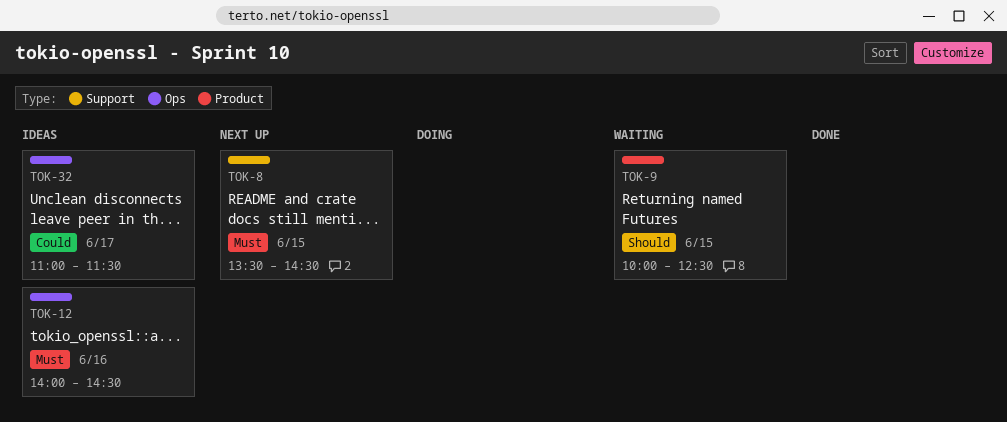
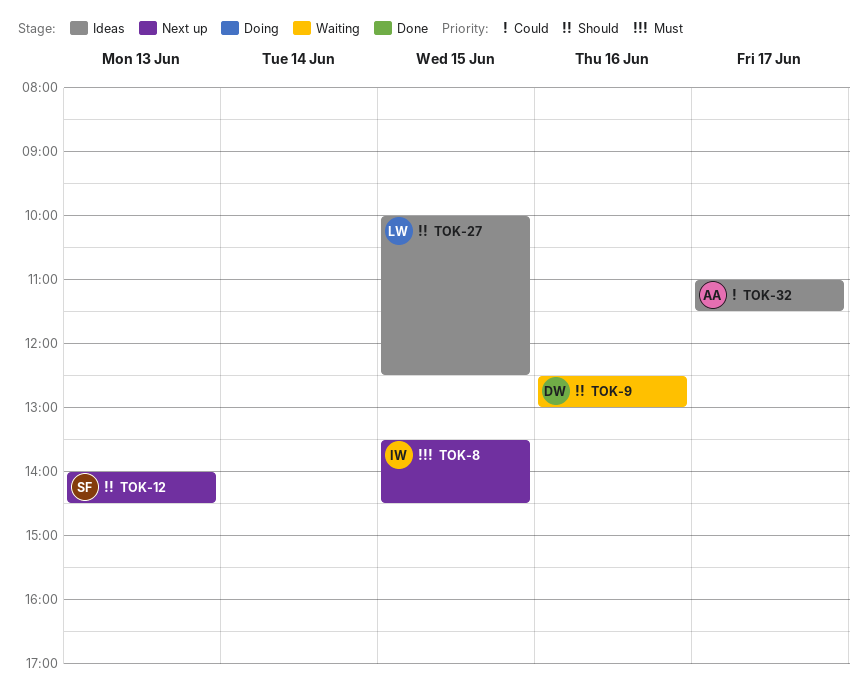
TOK-9, day: Jun 15 -> Jun 16
TOK-9, begins: 10:00 -> 12:30
TOK-9, ends: 12:30 -> 13:00
TOK-12, status: Ideas -> Next up
TOK-12, priority: Must -> Should
TOK-12, day: Jun 16 -> Jun 13
TOK-27: none -> present

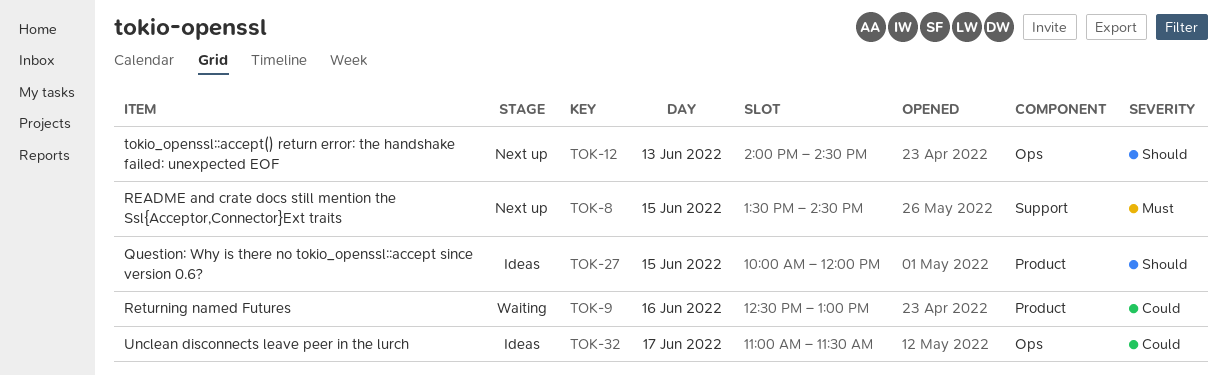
TOK-9, priority: Should -> Could
TOK-27, ends: 12:30 -> 12:00

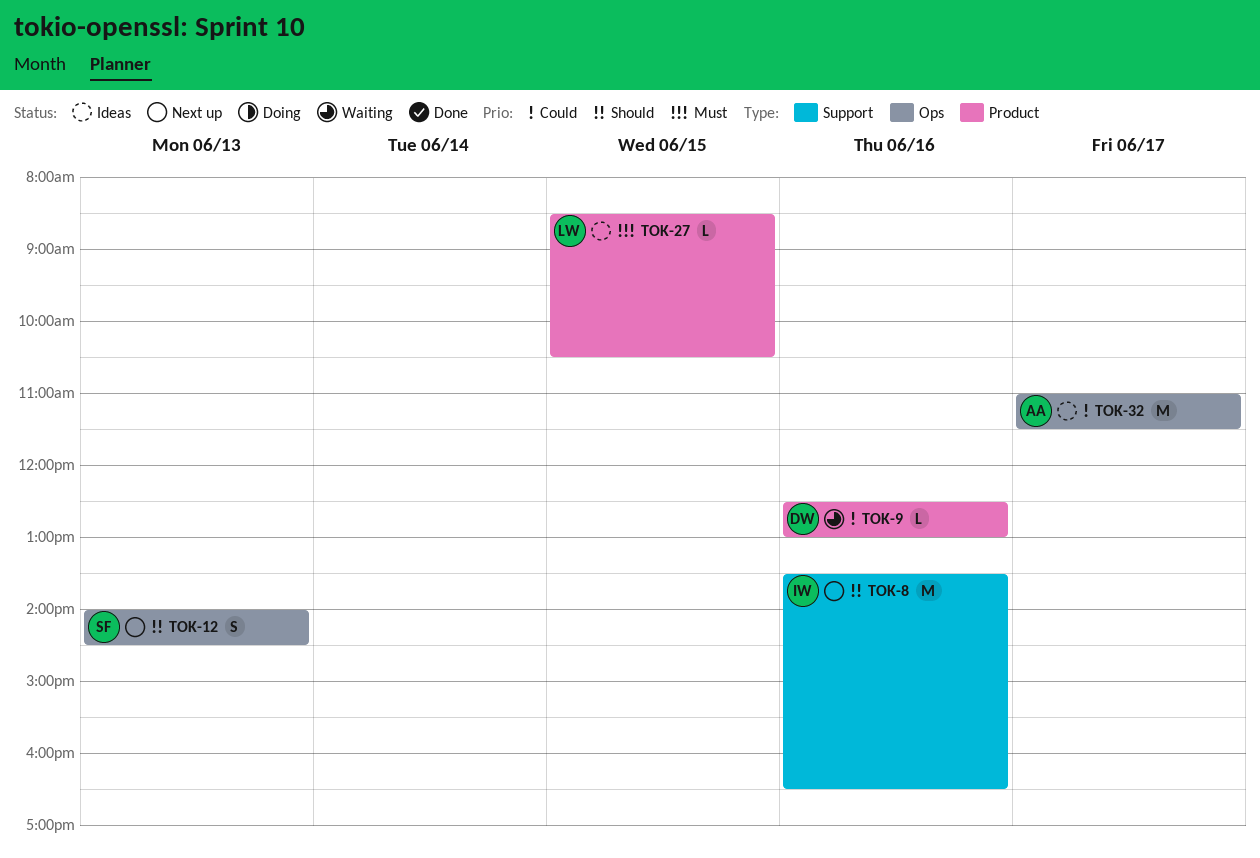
TOK-8, priority: Must -> Should
TOK-8, day: Jun 15 -> Jun 16
TOK-8, ends: 14:30 -> 16:30
TOK-27, priority: Should -> Must
TOK-27, begins: 10:00 -> 08:30
TOK-27, ends: 12:00 -> 10:30

